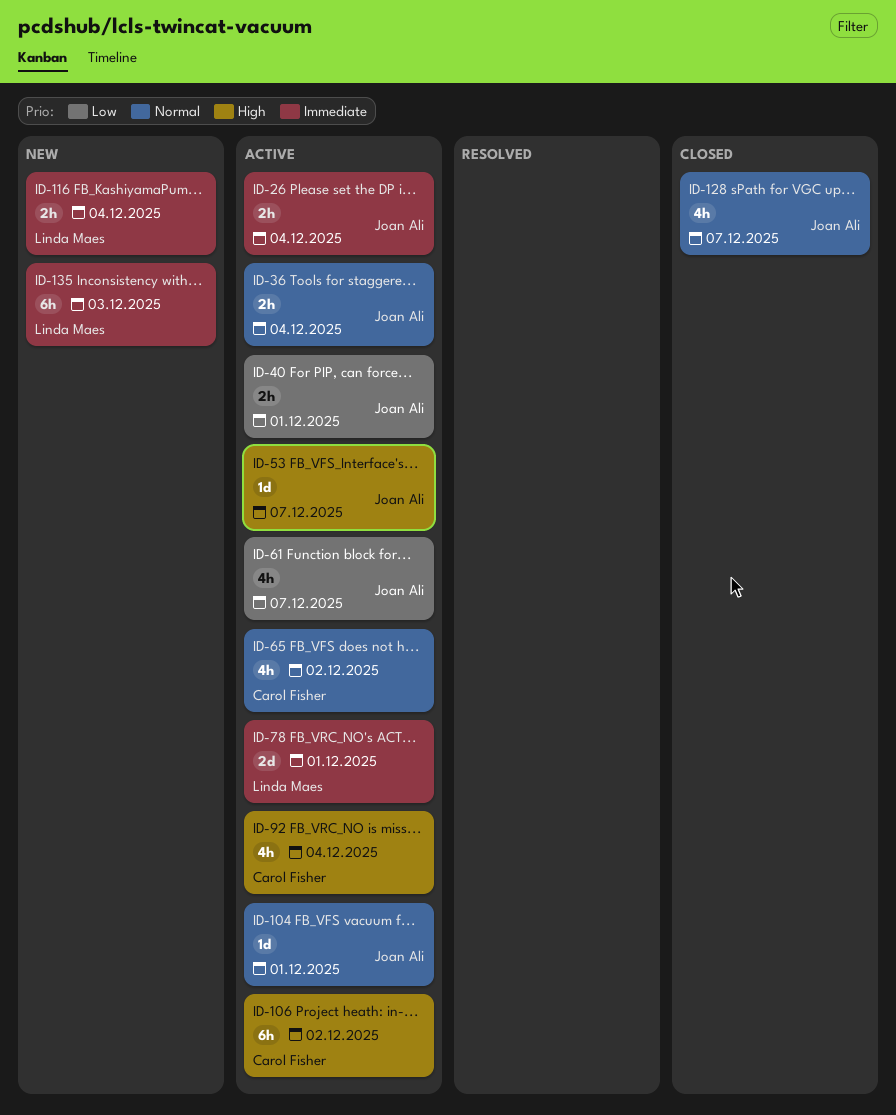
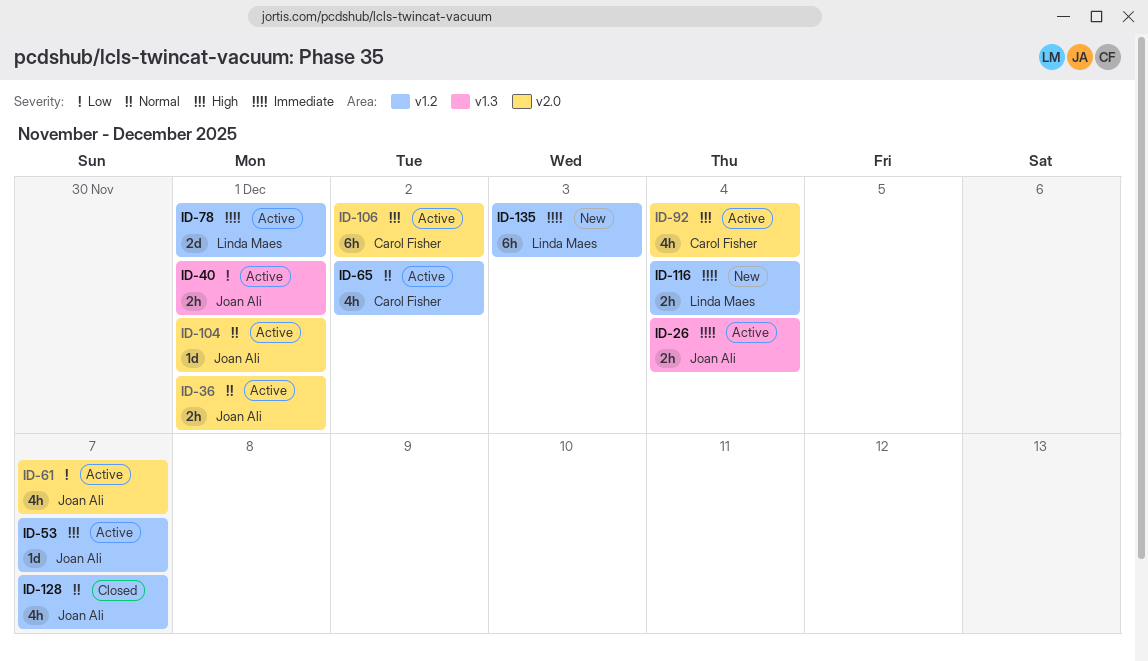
ID-36, due: Dec 4 -> Dec 1

